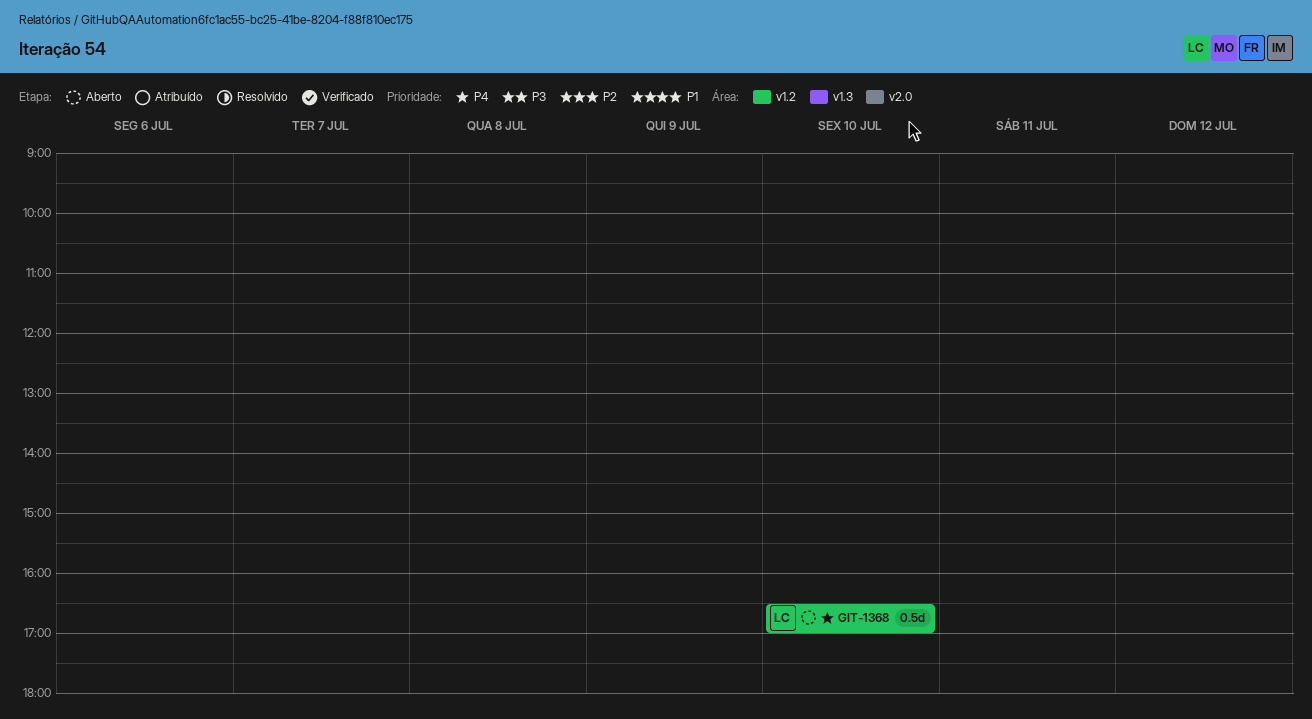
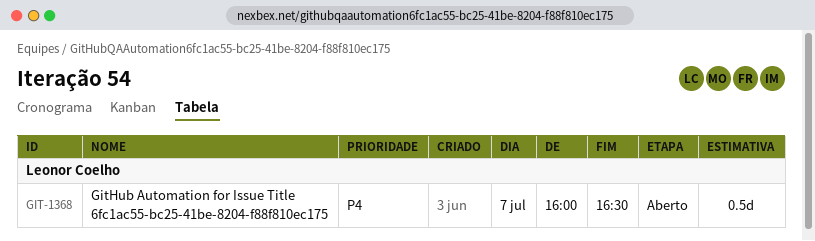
GIT-1368, day: Jul 10 -> Jul 7
GIT-1368, begins: 16:30 -> 16:00
GIT-1368, ends: 17:00 -> 16:30

